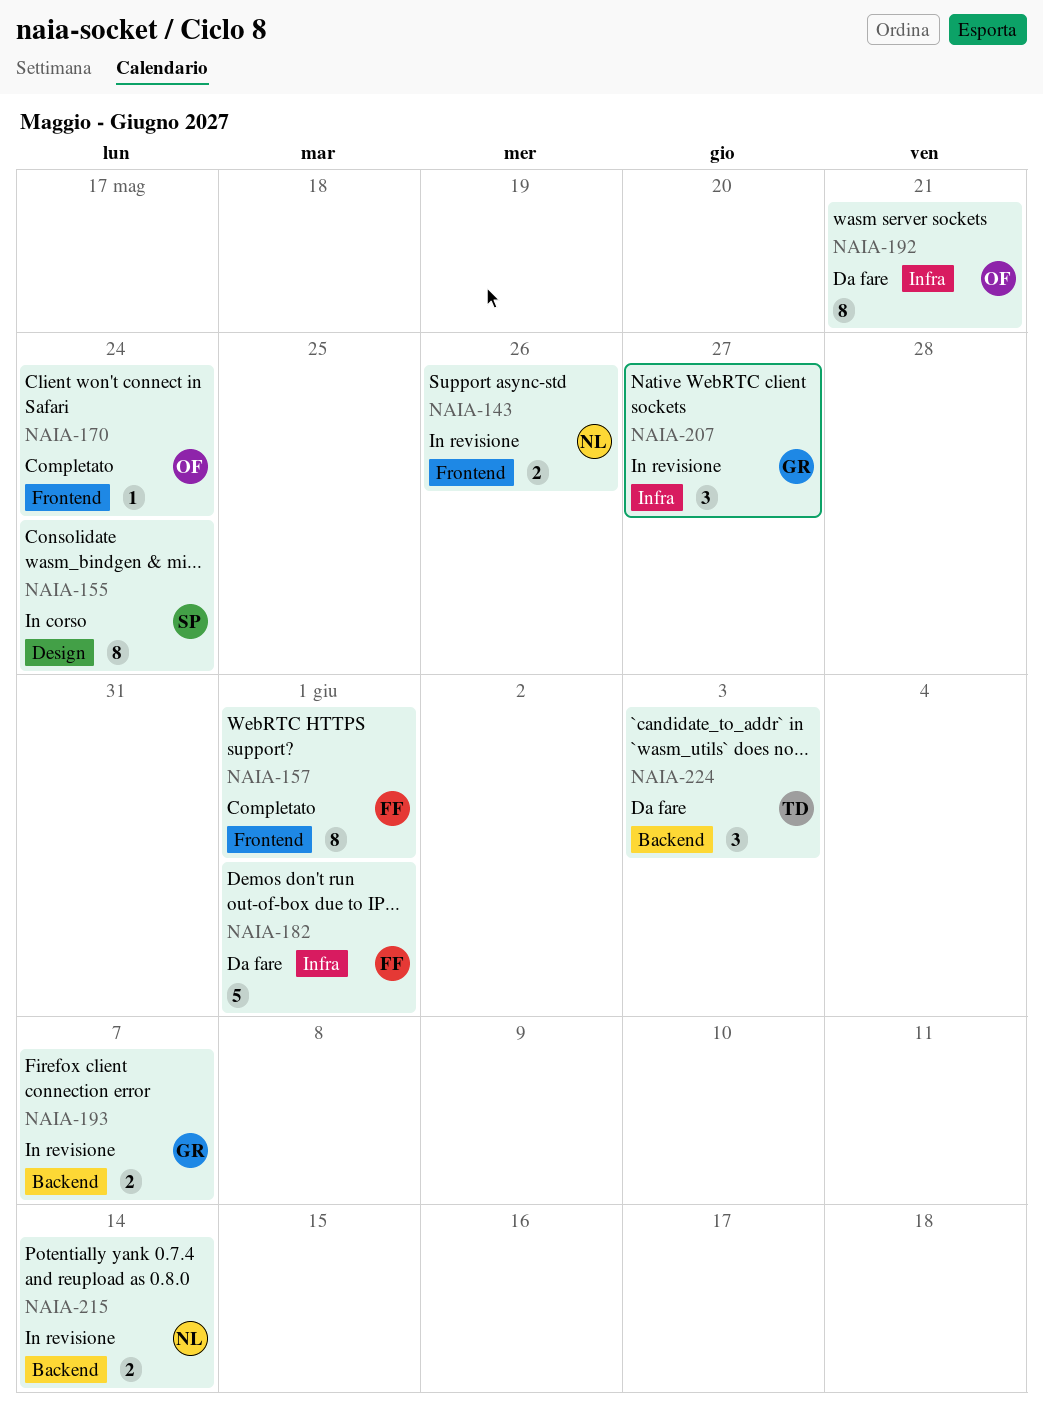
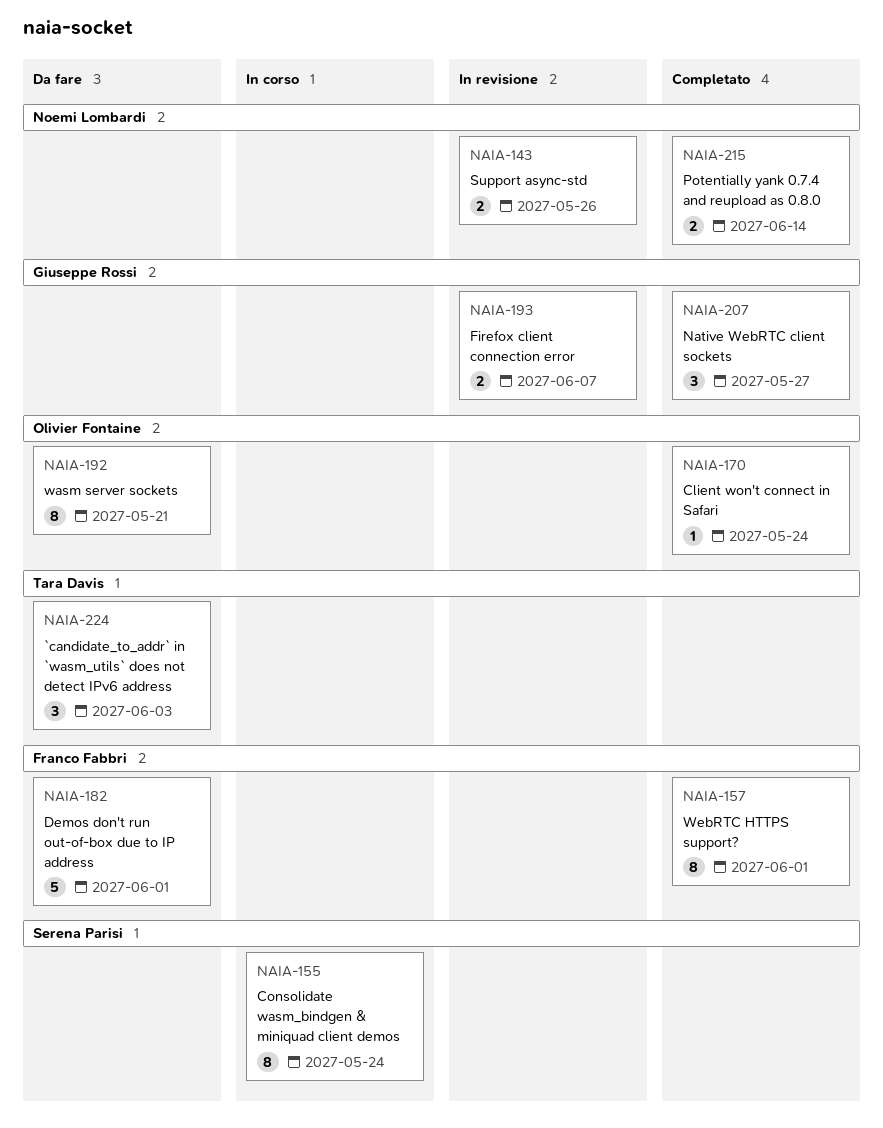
NAIA-207, status: In revisione -> Completato
NAIA-215, status: In revisione -> Completato

